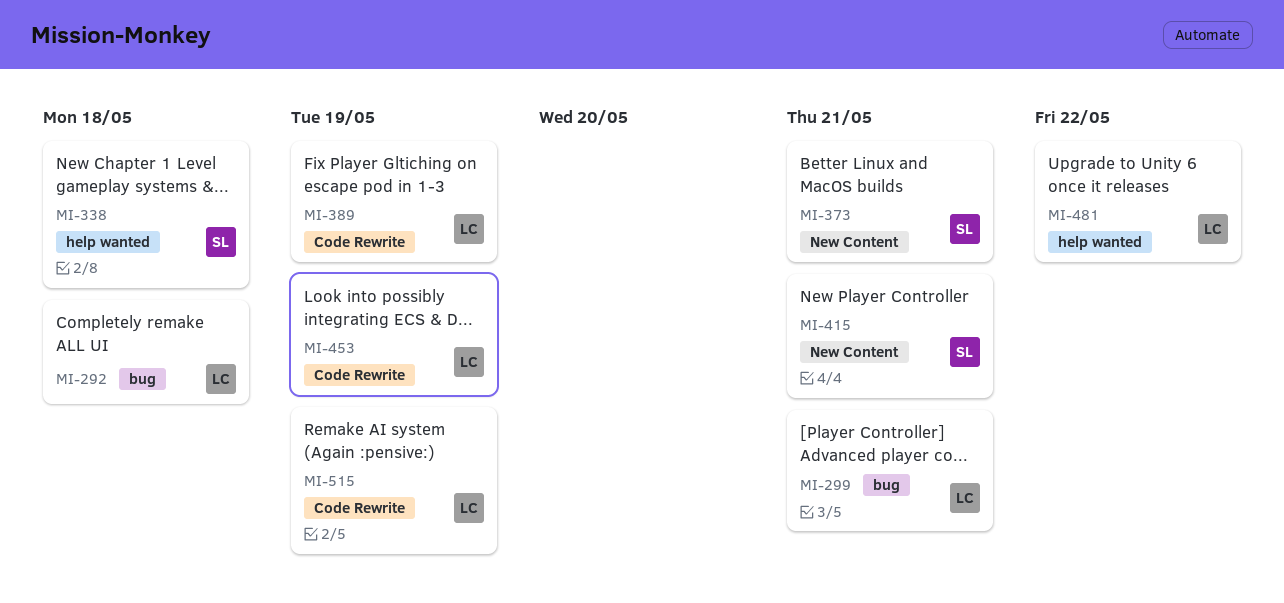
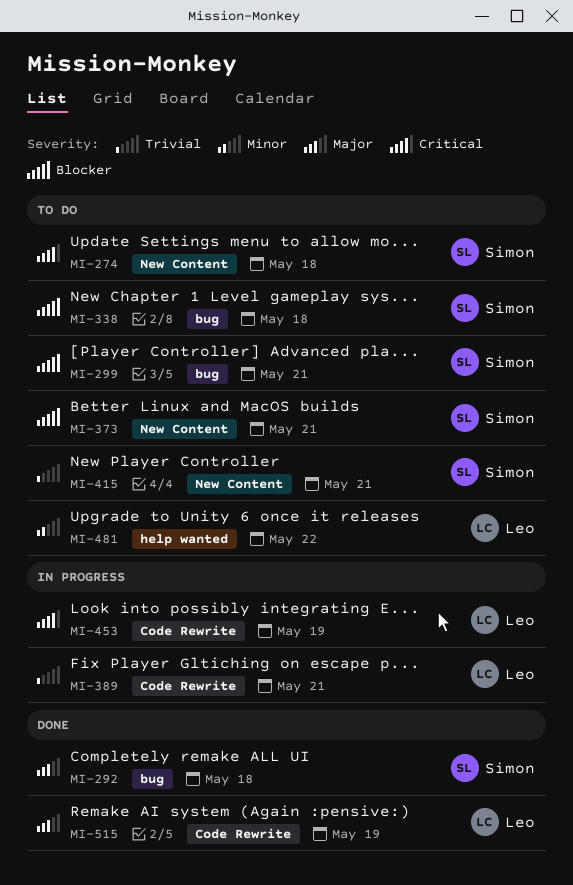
MI-274: none -> present
MI-292, owner: Leo -> Simon
MI-299, owner: Leo -> Simon
MI-338, label: help wanted -> bug
MI-389, due: May 19 -> May 21

